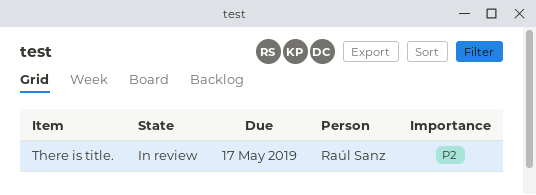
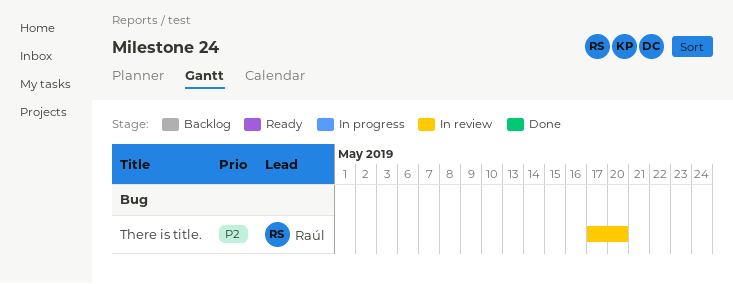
There is title., due: May 17 -> May 20

